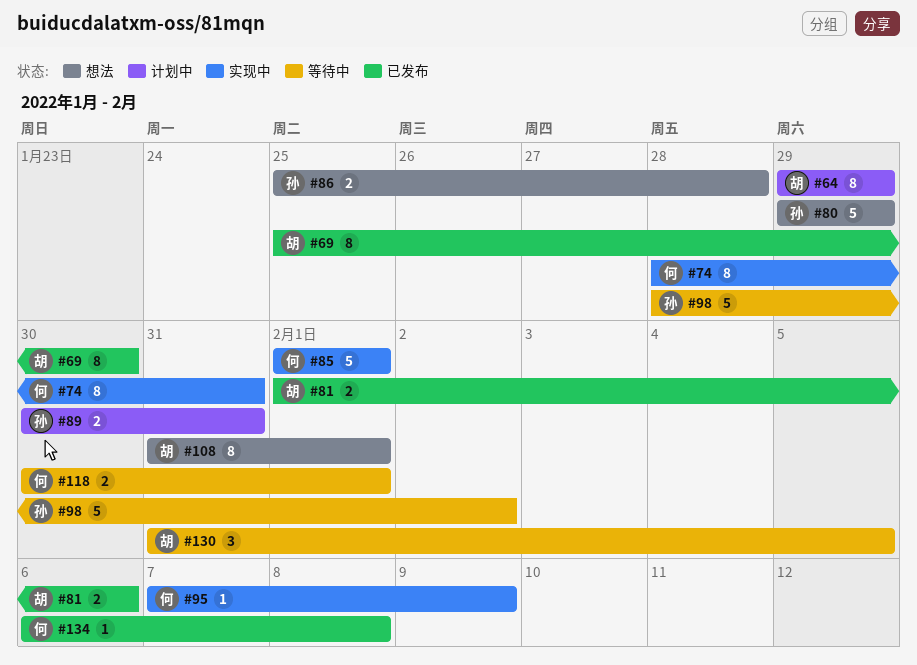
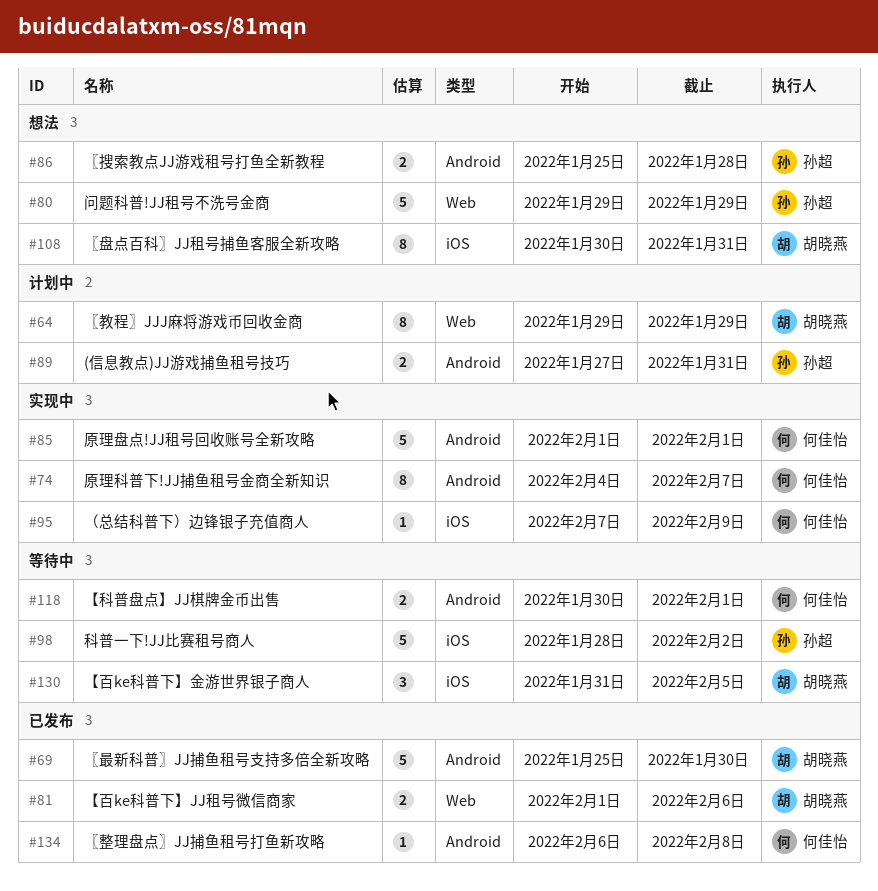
#69, estimate: 8 -> 5
#74, start: Jan 28 -> Feb 4
#74, due: Jan 31 -> Feb 7
#89, start: Jan 30 -> Jan 27
#108, start: Jan 31 -> Jan 30
#108, due: Feb 1 -> Jan 31

